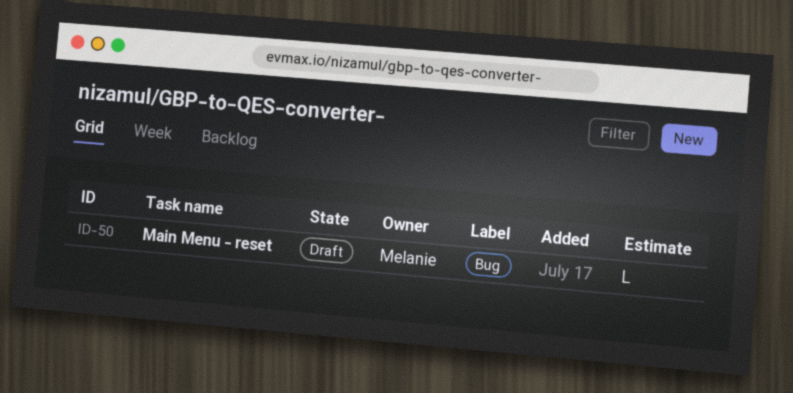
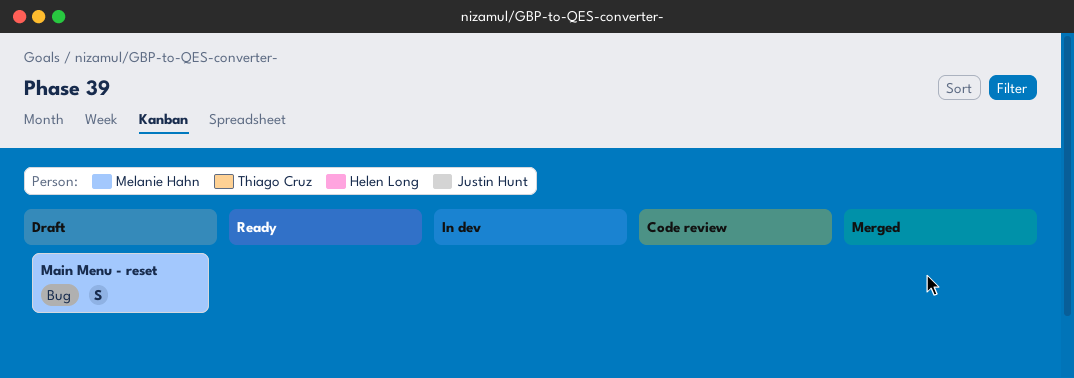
Main Menu - reset, estimate: L -> S

